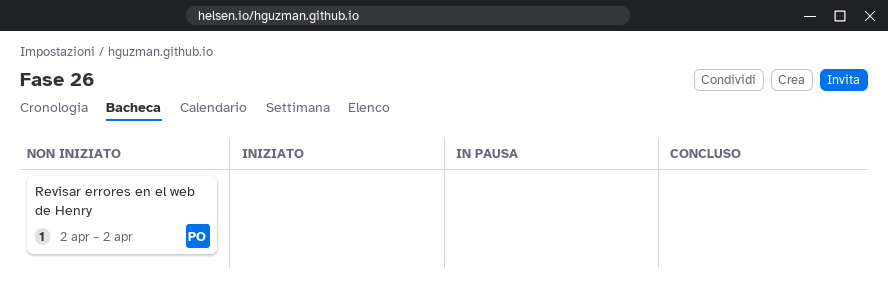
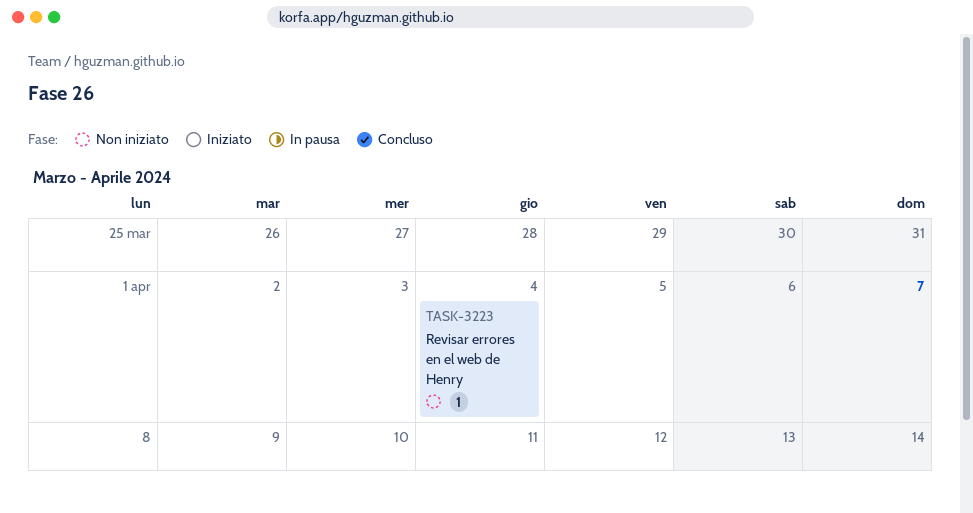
Revisar errores en el web de Henry, due: Apr 2 -> Apr 4

